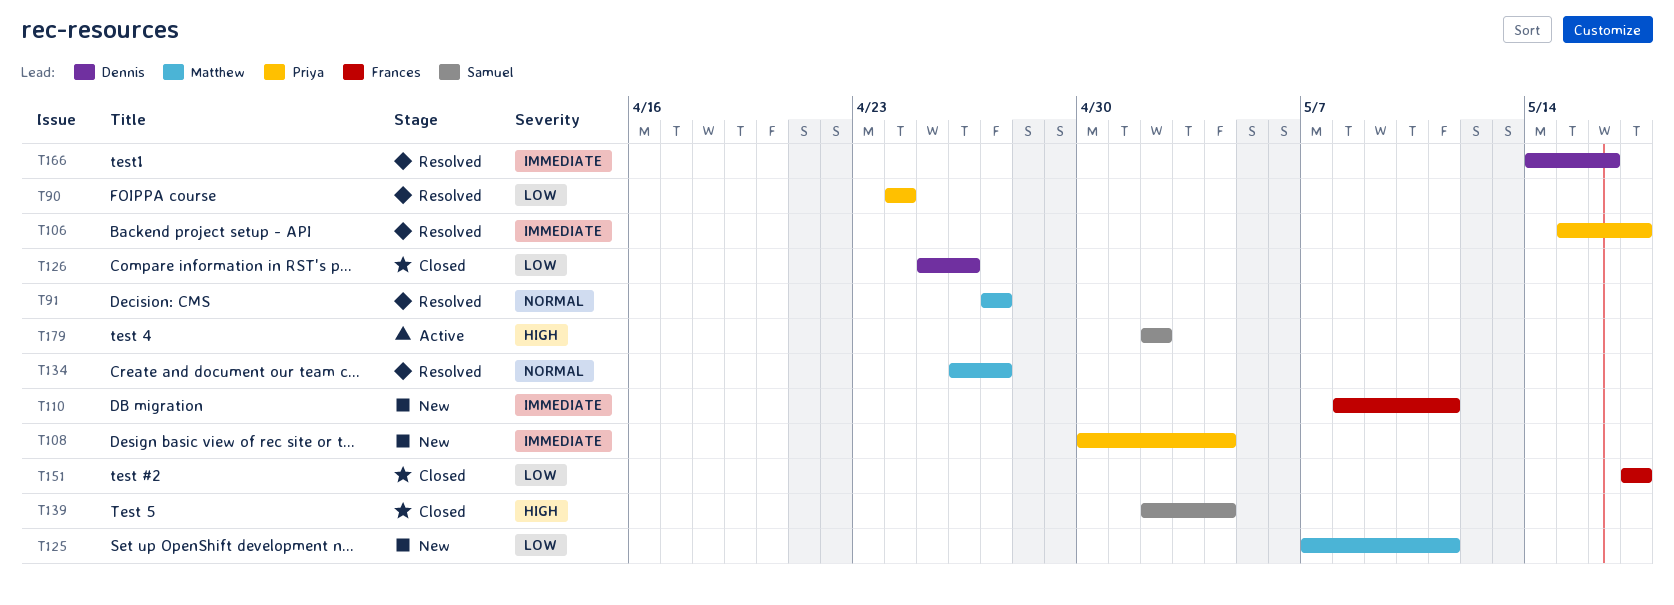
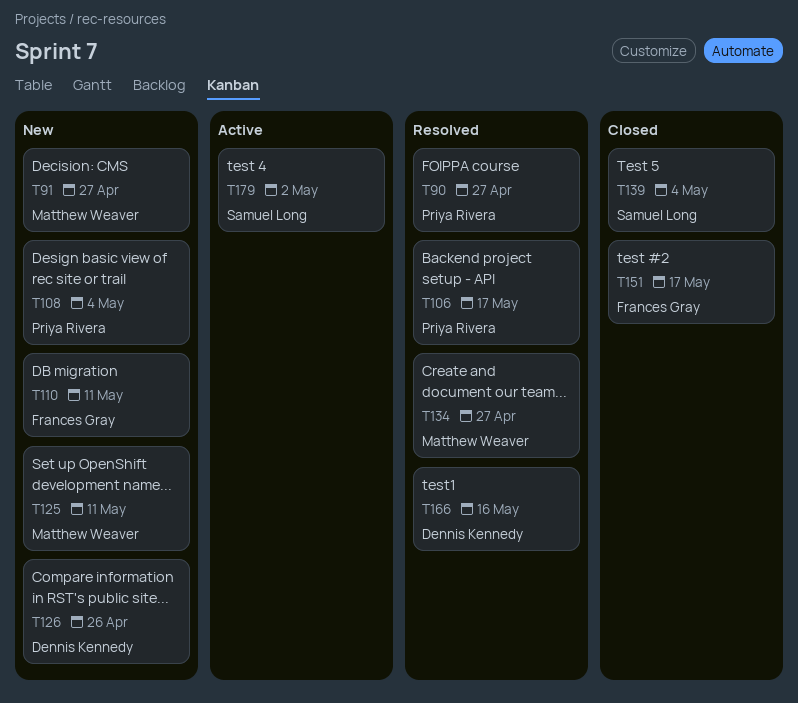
T90, due: Apr 24 -> Apr 27
T91, status: Resolved -> New
T126, status: Closed -> New

